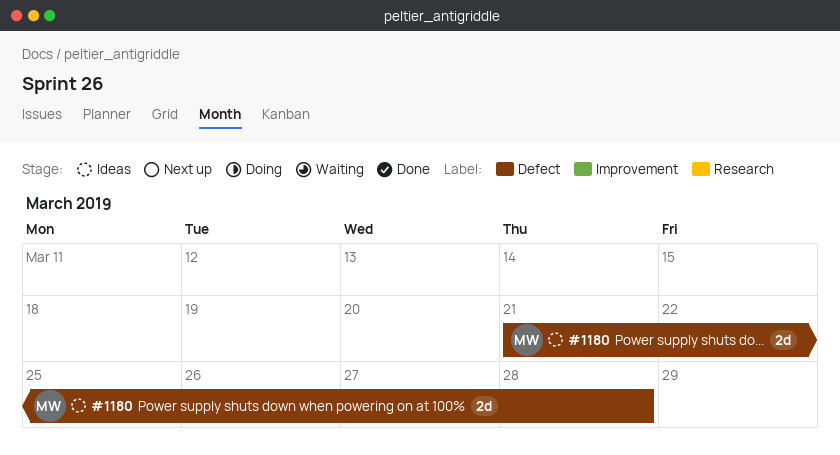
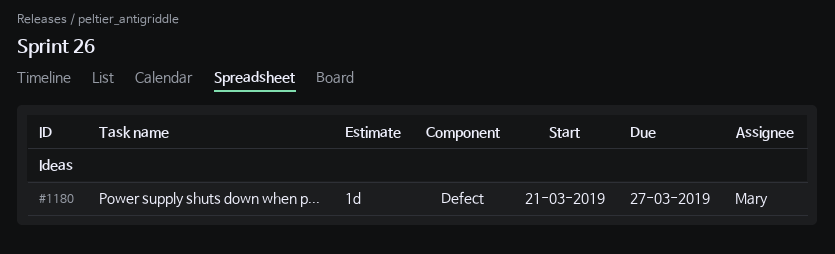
#1180, estimate: 2d -> 1d
#1180, due: Mar 28 -> Mar 27

